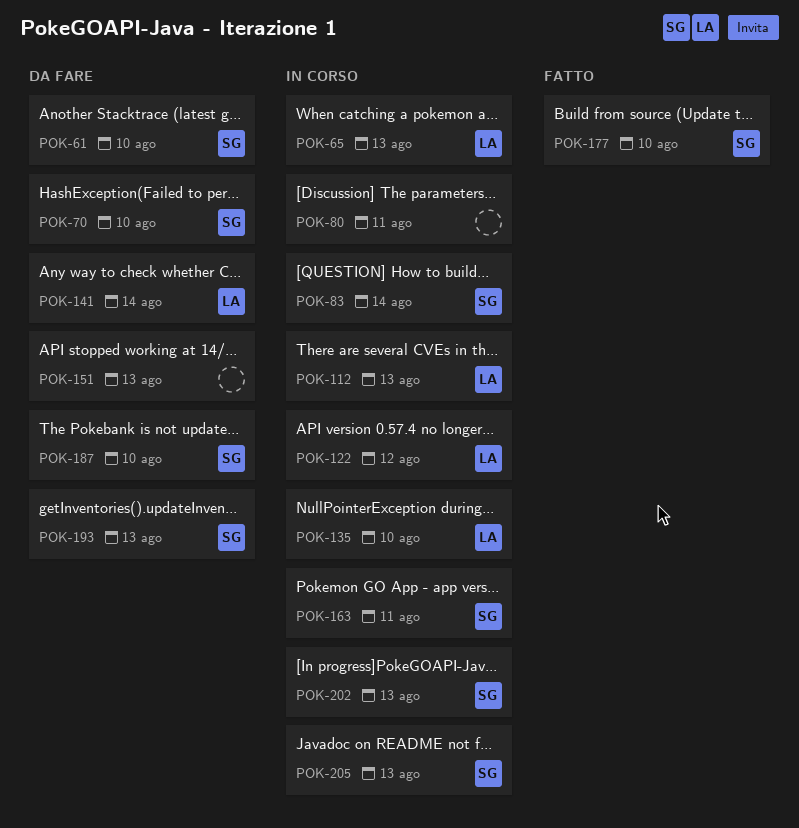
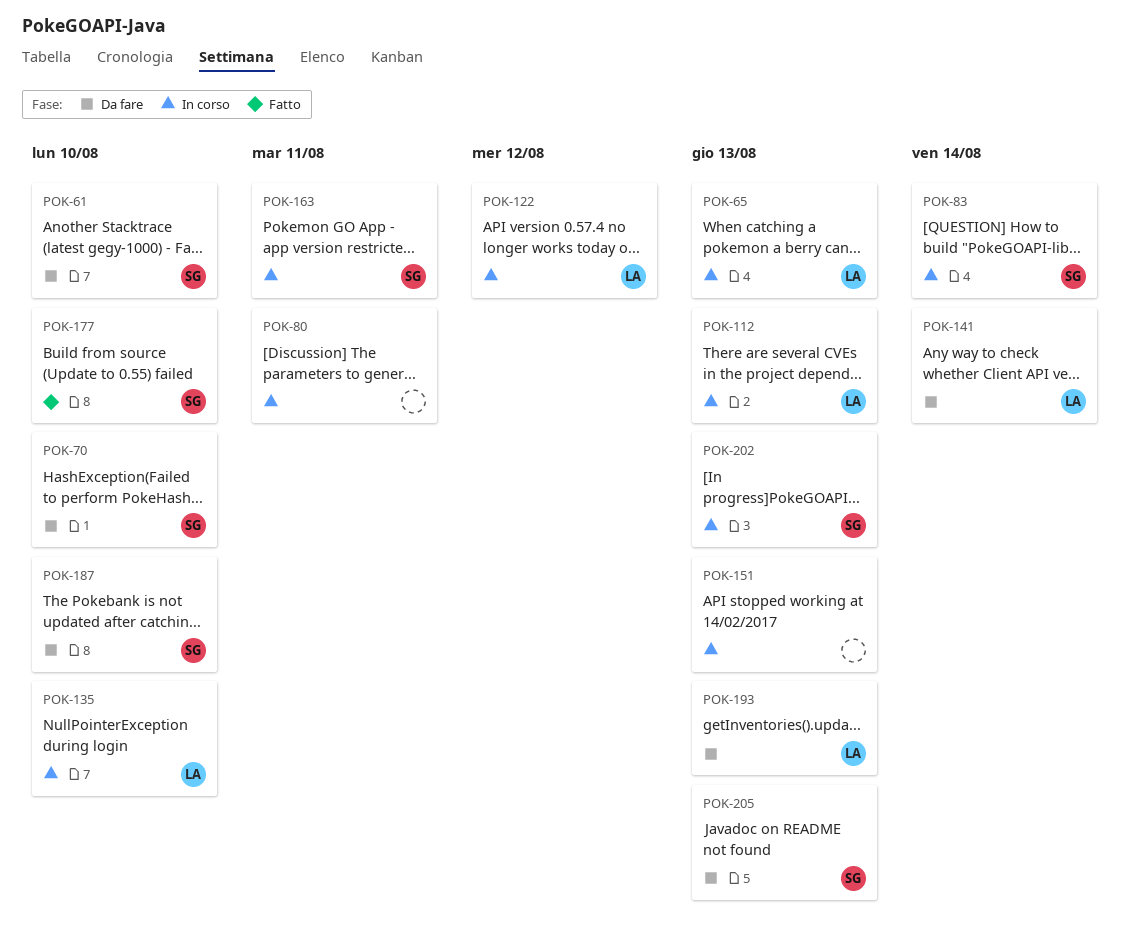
POK-151, status: Da fare -> In corso
POK-193, owner: SG -> LA
POK-205, status: In corso -> Da fare

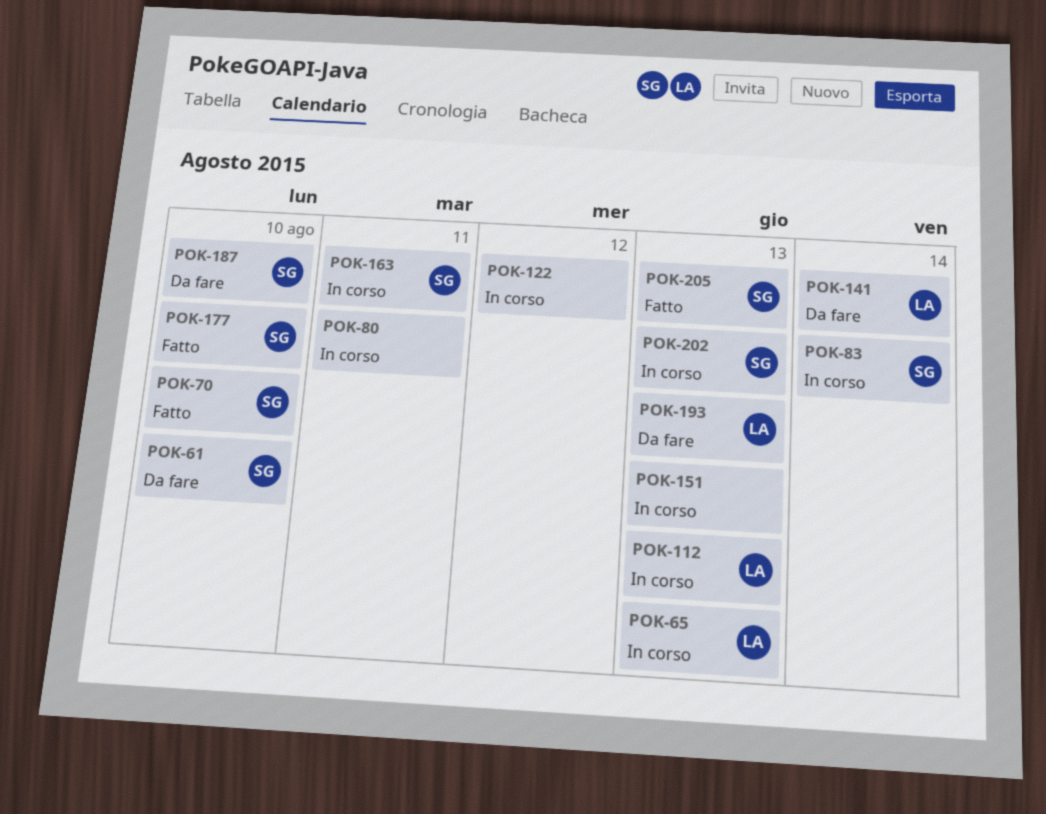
POK-70, status: Da fare -> Fatto
POK-122, owner: LA -> none
POK-135: present -> none
POK-205, status: Da fare -> Fatto

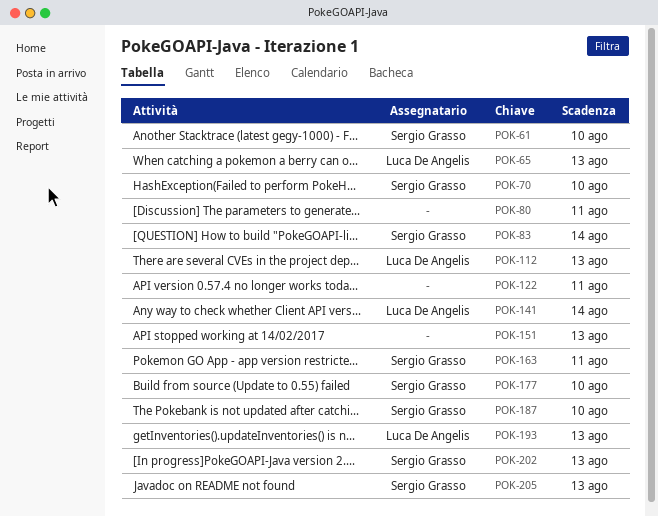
POK-122, due: Aug 12 -> Aug 11

